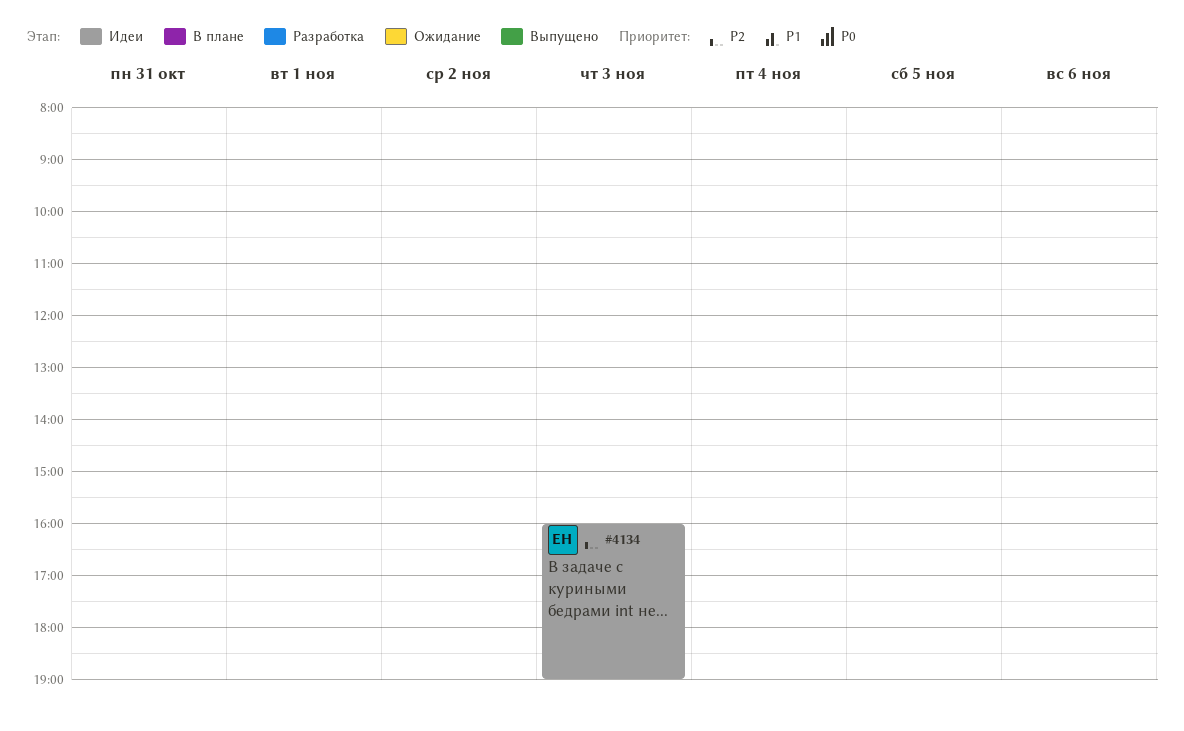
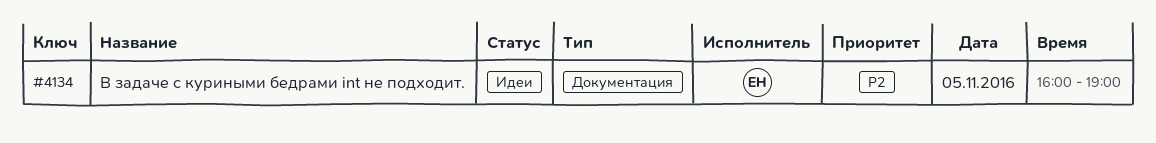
#4134, day: Nov 3 -> Nov 5

